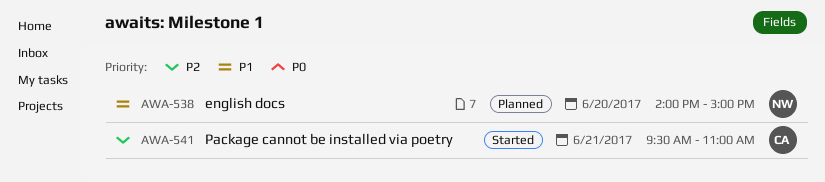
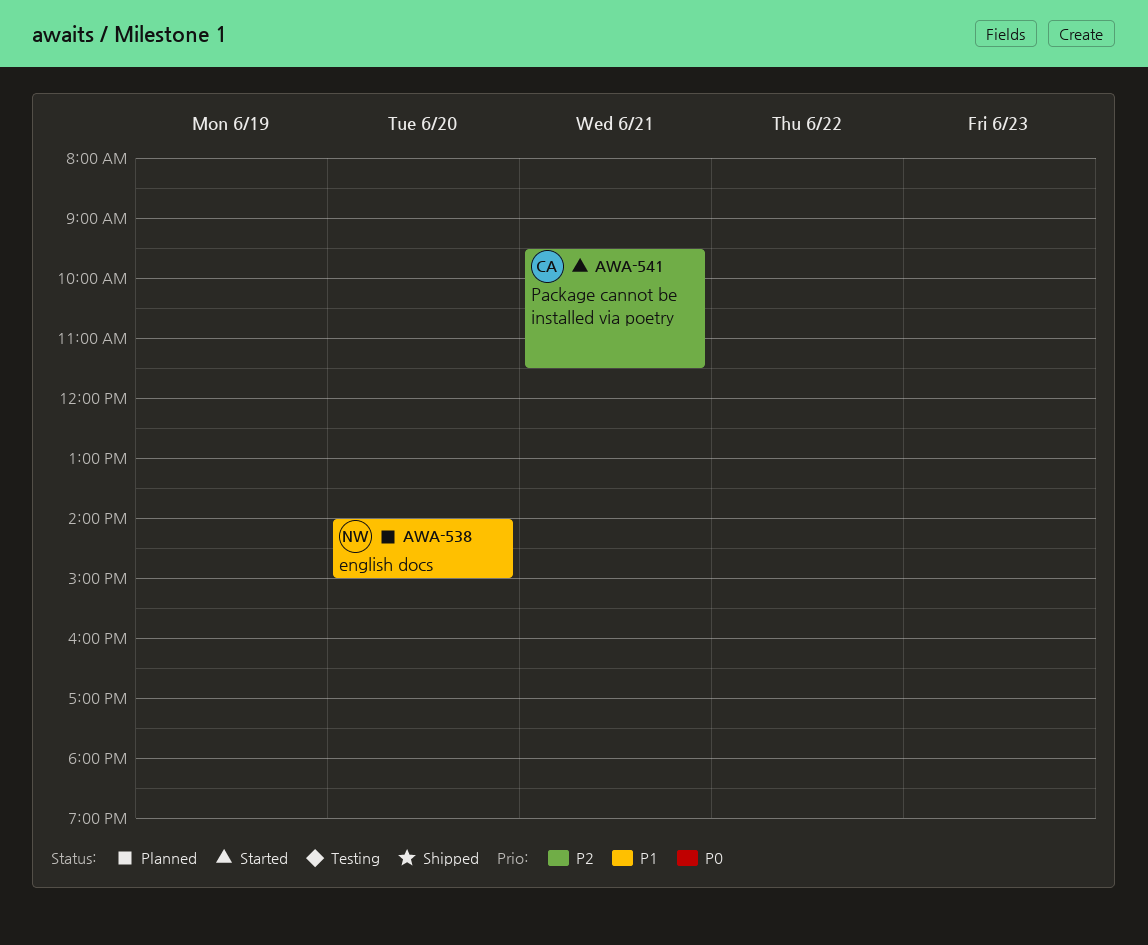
AWA-541, ends: 11:00 -> 11:30

